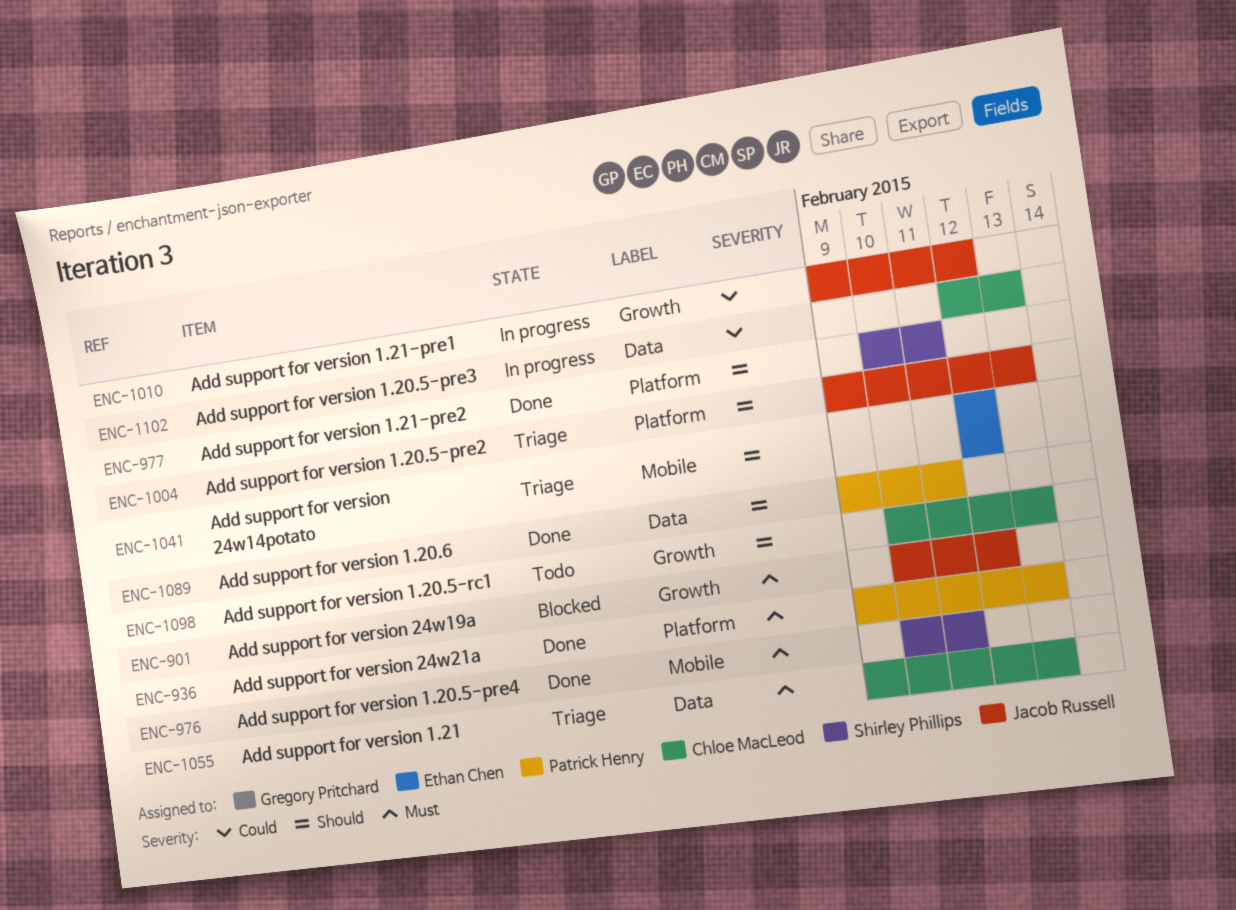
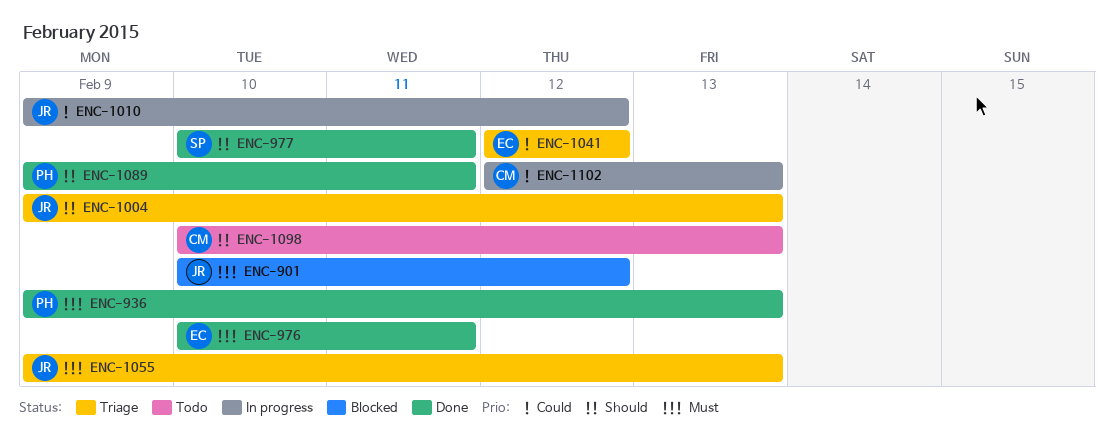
ENC-976, owner: Shirley Phillips -> Ethan Chen
ENC-1041, priority: Should -> Could
ENC-1055, owner: Chloe MacLeod -> Jacob Russell

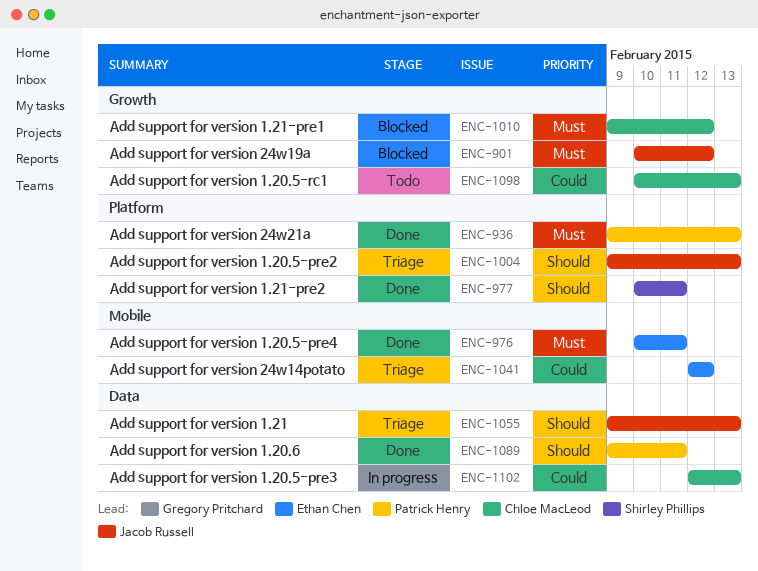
ENC-1010, status: In progress -> Blocked
ENC-1010, owner: Jacob Russell -> Chloe MacLeod
ENC-1010, priority: Could -> Must
ENC-1055, priority: Must -> Should
ENC-1098, priority: Should -> Could

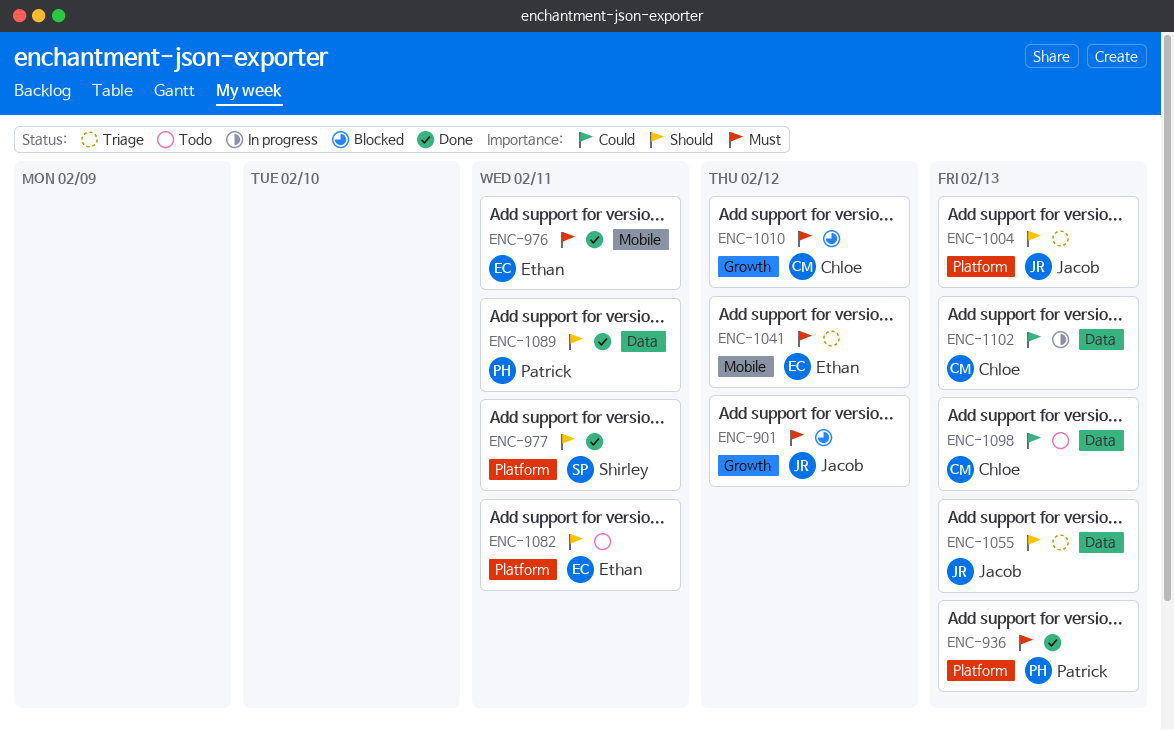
ENC-1041, priority: Could -> Must
ENC-1082: none -> present
ENC-1098, label: Growth -> Data

